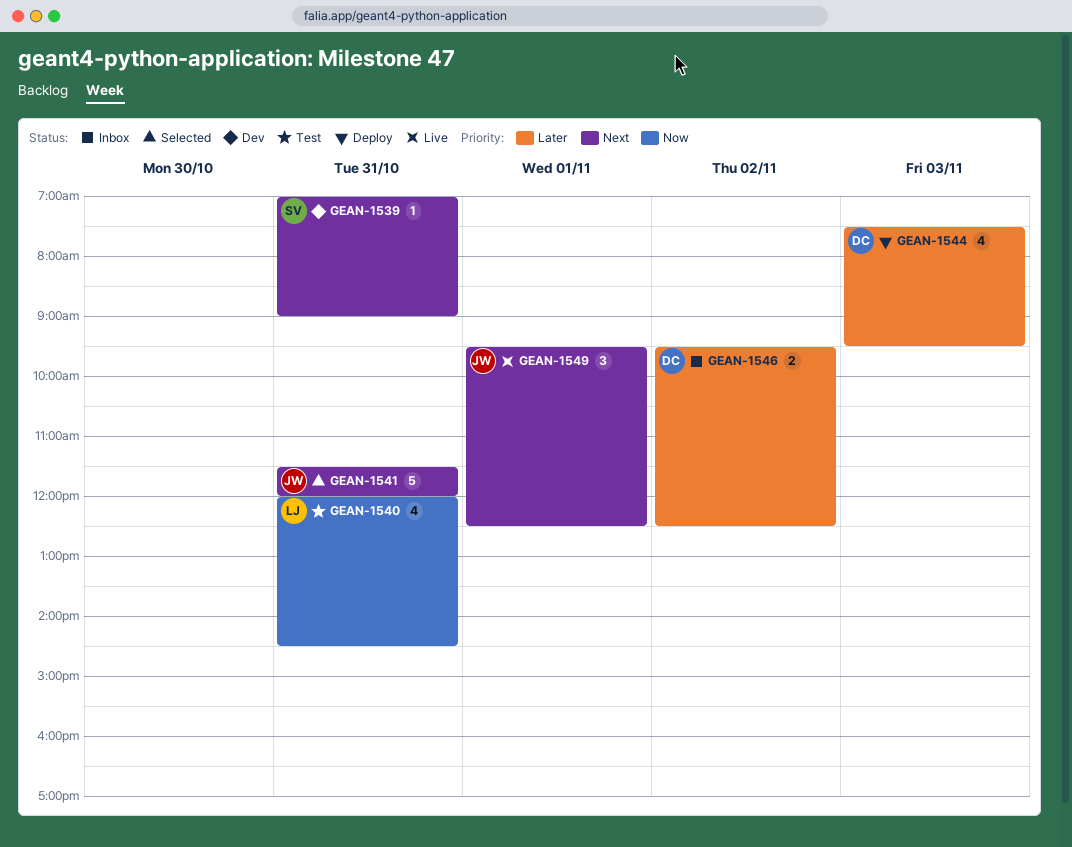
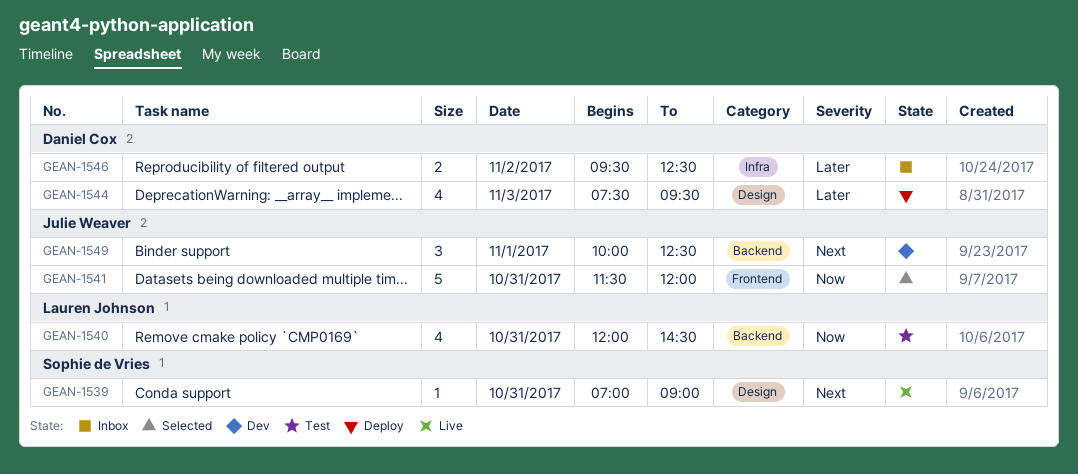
GEAN-1539, status: Dev -> Live
GEAN-1541, priority: Next -> Now
GEAN-1549, status: Live -> Dev
GEAN-1549, begins: 09:30 -> 10:00

